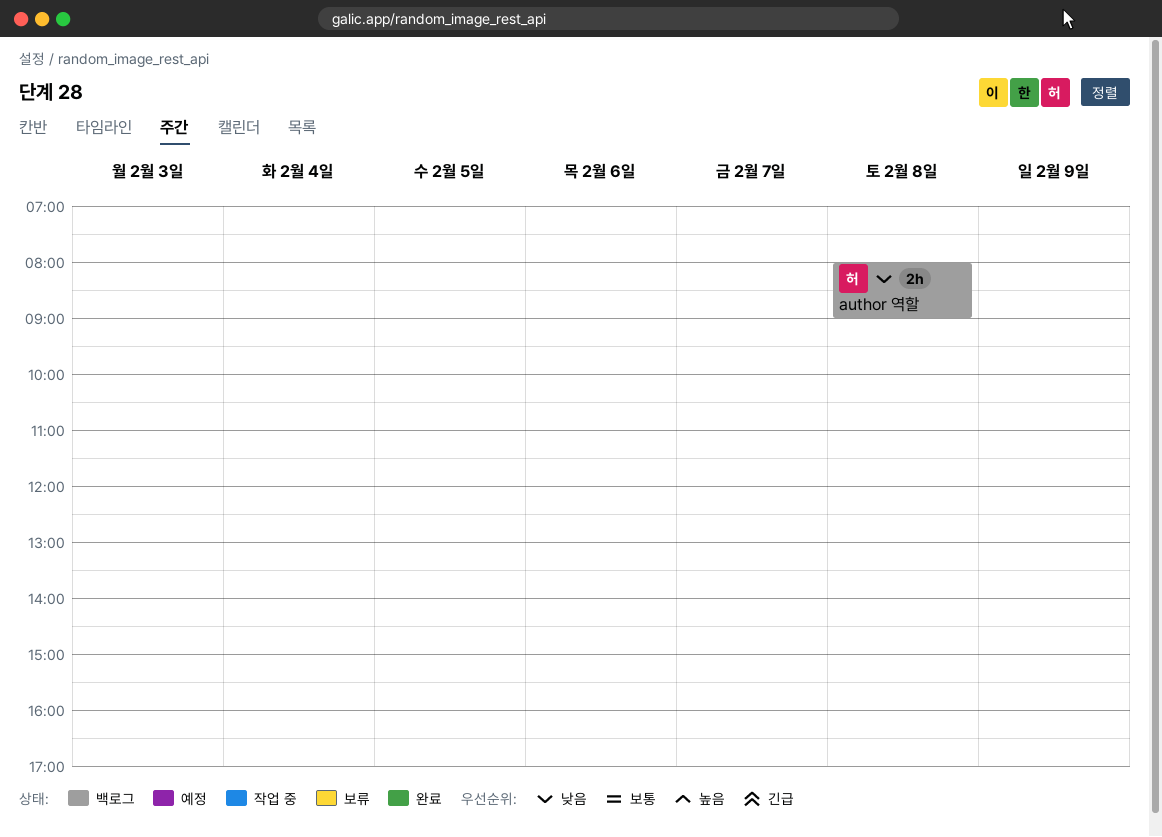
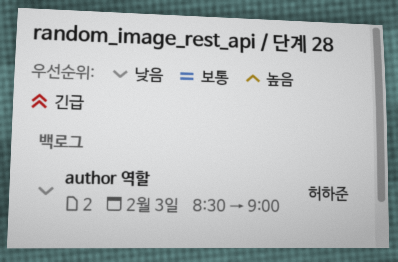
author 역할, day: Feb 8 -> Feb 3
author 역할, begins: 08:00 -> 08:30

